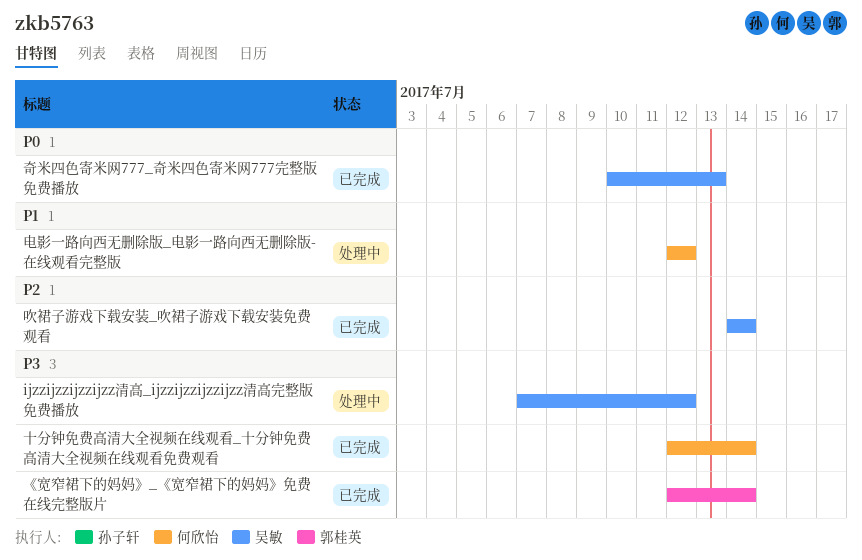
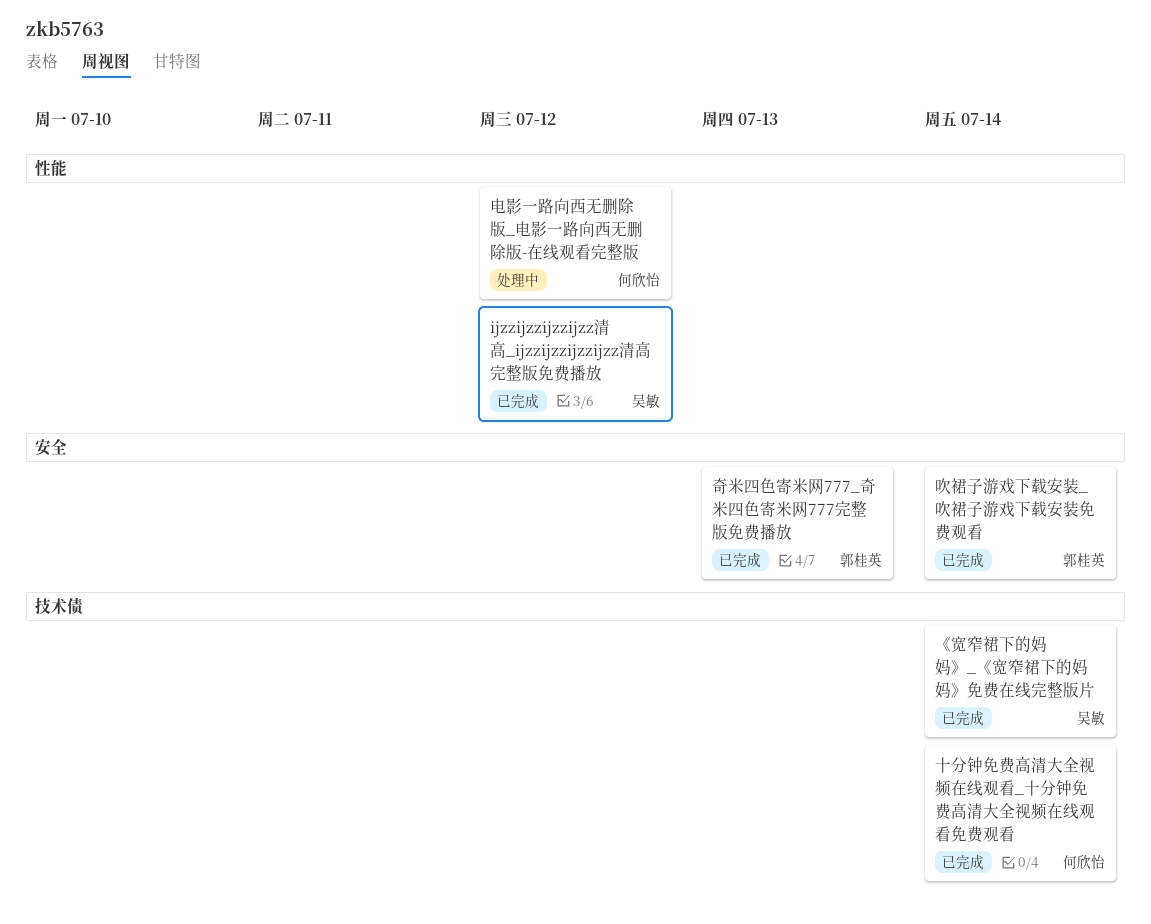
ijzzijzzijzzijzz清高_ijzzijzzijzzijzz清高完整版免费播放, status: 处理中 -> 已完成
《宽窄裙下的妈妈》_《宽窄裙下的妈妈》免费在线完整版片, owner: 郭桂英 -> 吴敏
吹裙子游戏下载安装_吹裙子游戏下载安装免费观看, owner: 吴敏 -> 郭桂英
奇米四色寄米网777_奇米四色寄米网777完整版免费播放, owner: 吴敏 -> 郭桂英

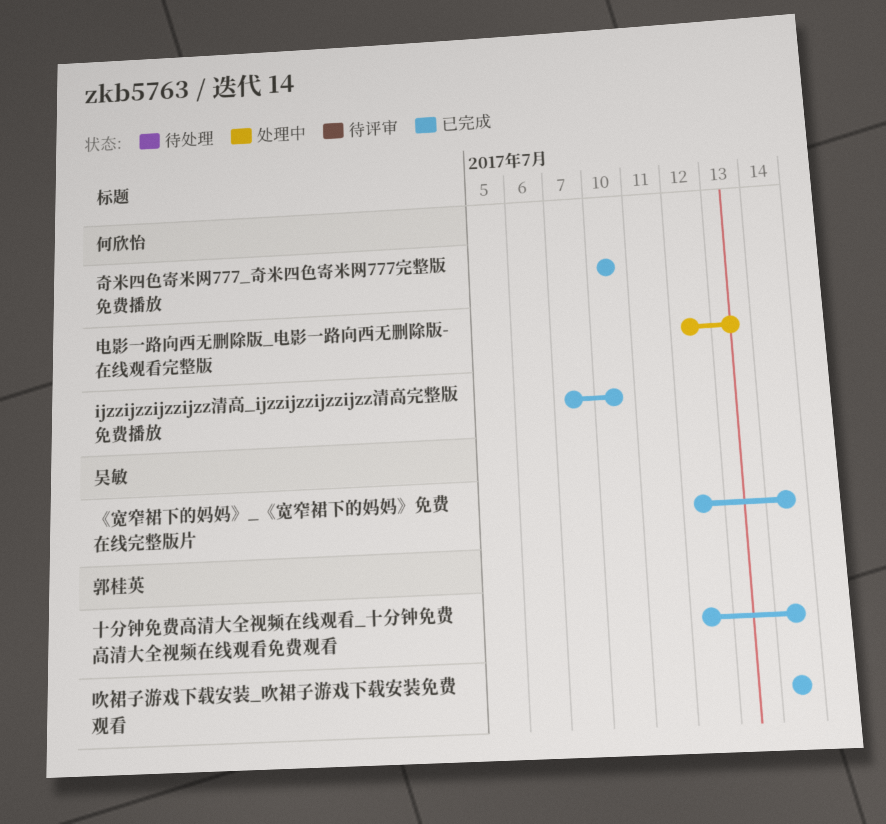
ijzzijzzijzzijzz清高_ijzzijzzijzzijzz清高完整版免费播放, owner: 吴敏 -> 何欣怡
ijzzijzzijzzijzz清高_ijzzijzzijzzijzz清高完整版免费播放, due: Jul 12 -> Jul 10
十分钟免费高清大全视频在线观看_十分钟免费高清大全视频在线观看免费观看, owner: 何欣怡 -> 郭桂英
奇米四色寄米网777_奇米四色寄米网777完整版免费播放, owner: 郭桂英 -> 何欣怡
奇米四色寄米网777_奇米四色寄米网777完整版免费播放, due: Jul 13 -> Jul 10
电影一路向西无删除版_电影一路向西无删除版-在线观看完整版, due: Jul 12 -> Jul 13

